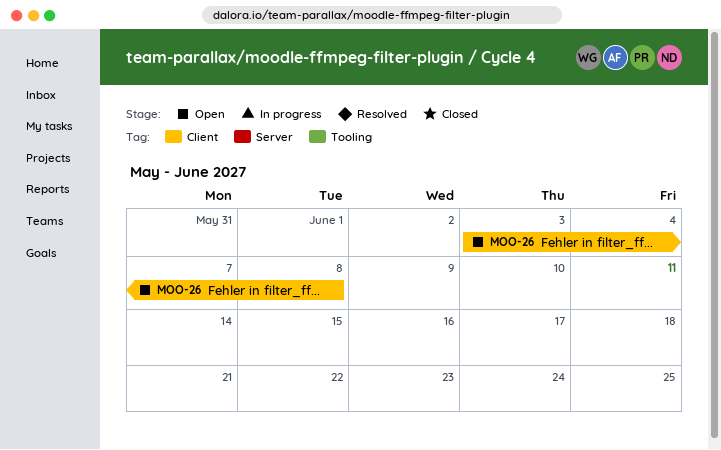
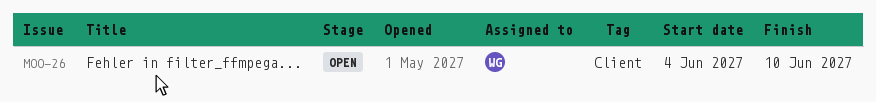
MOO-26, start: Jun 3 -> Jun 4
MOO-26, due: Jun 8 -> Jun 10

